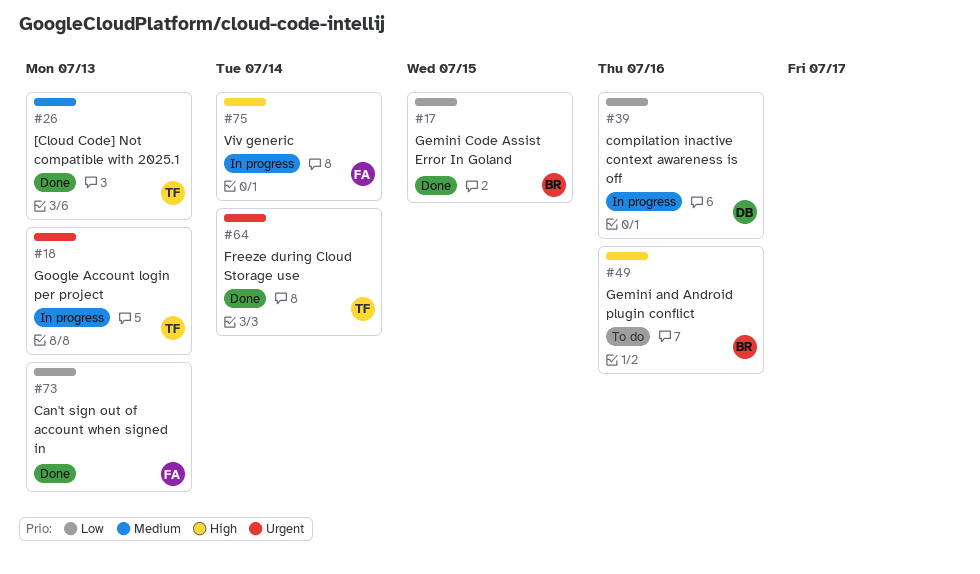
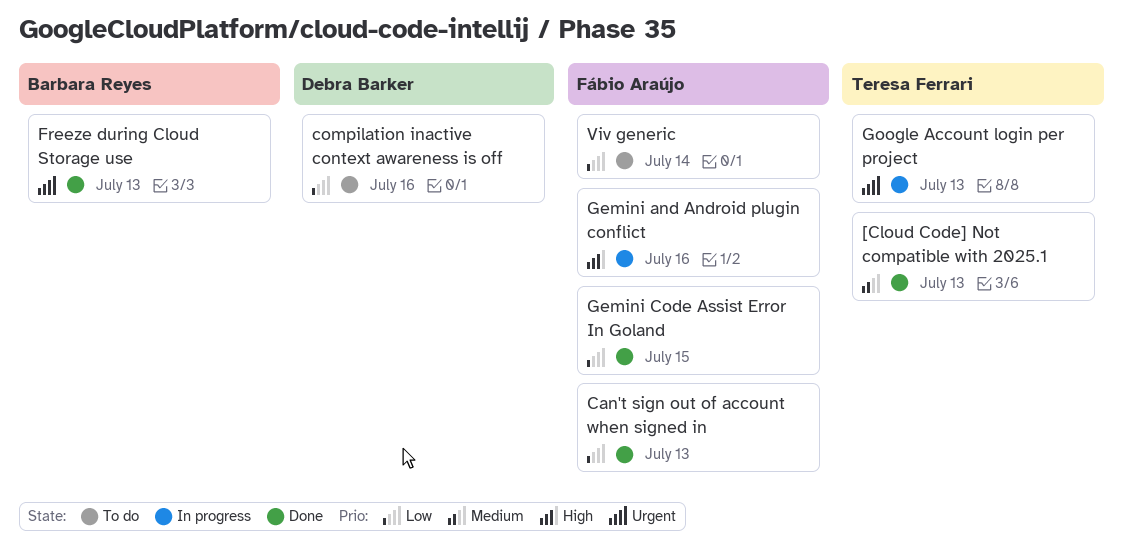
compilation inactive context awareness is off, status: In progress -> To do
Freeze during Cloud Storage use, owner: Teresa Ferrari -> Barbara Reyes
Freeze during Cloud Storage use, due: Jul 14 -> Jul 13
Gemini and Android plugin conflict, status: To do -> In progress
Gemini and Android plugin conflict, owner: Barbara Reyes -> Fábio Araújo
Gemini Code Assist Error In Goland, owner: Barbara Reyes -> Fábio Araújo
Viv generic, status: In progress -> To do
Viv generic, priority: High -> Low

